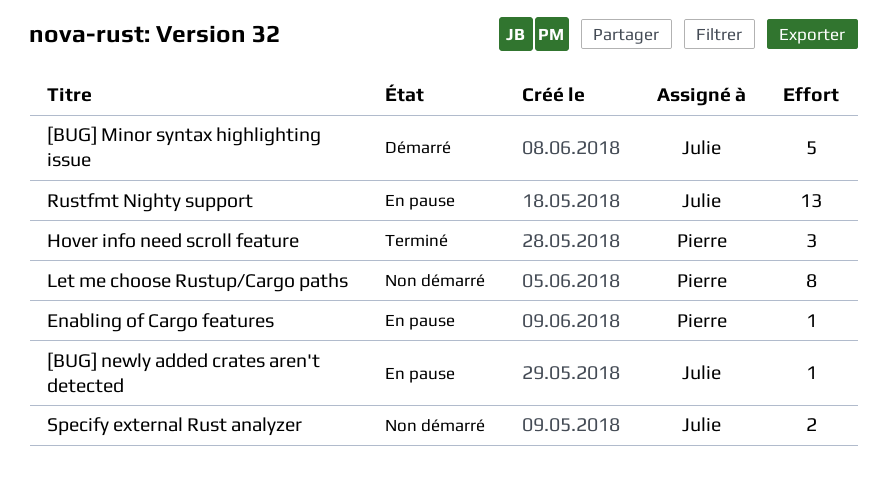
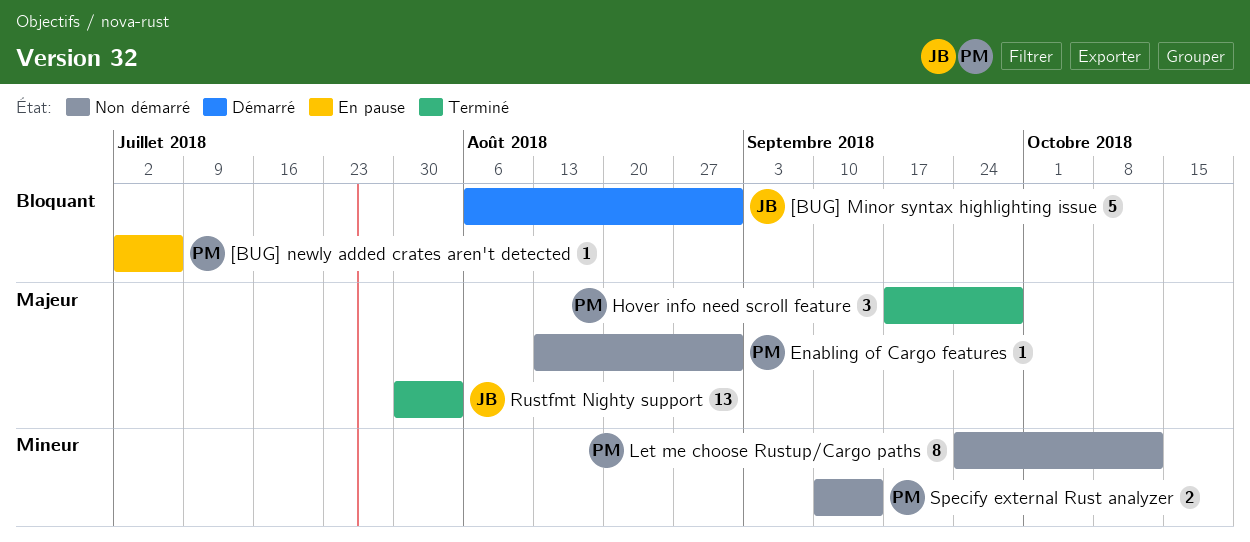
[BUG] newly added crates aren't detected, owner: Julie -> Pierre
Enabling of Cargo features, status: En pause -> Non démarré
Rustfmt Nighty support, status: En pause -> Terminé
Specify external Rust analyzer, owner: Julie -> Pierre

